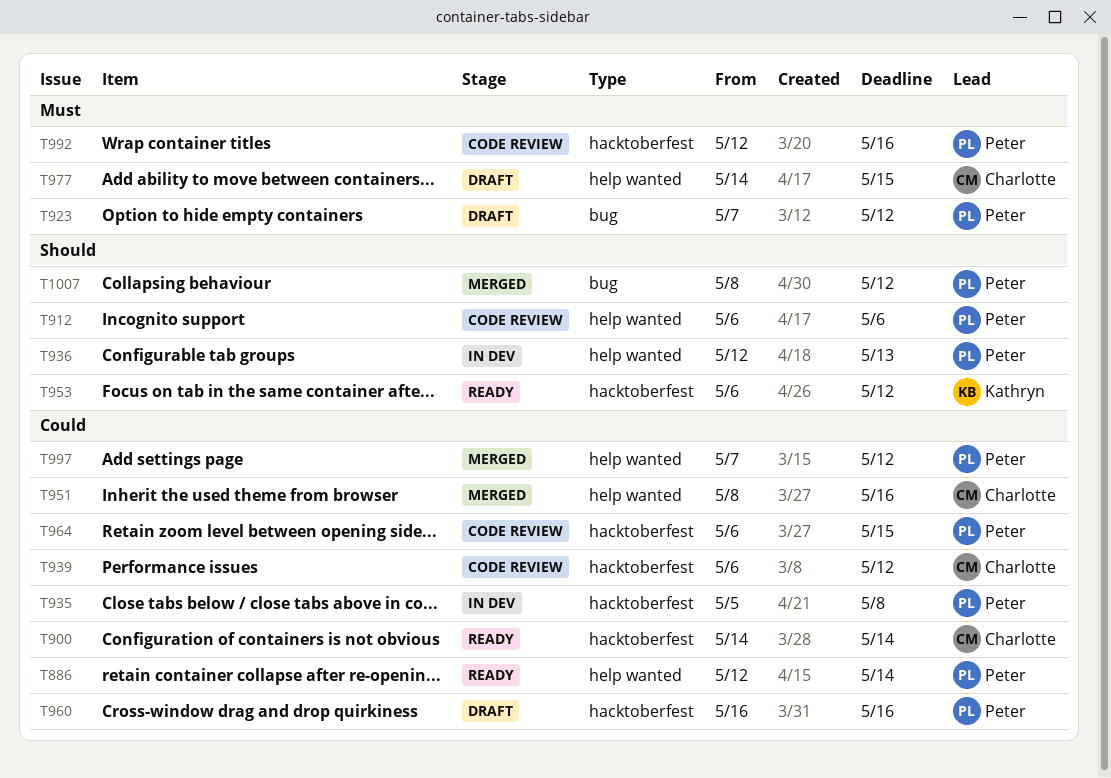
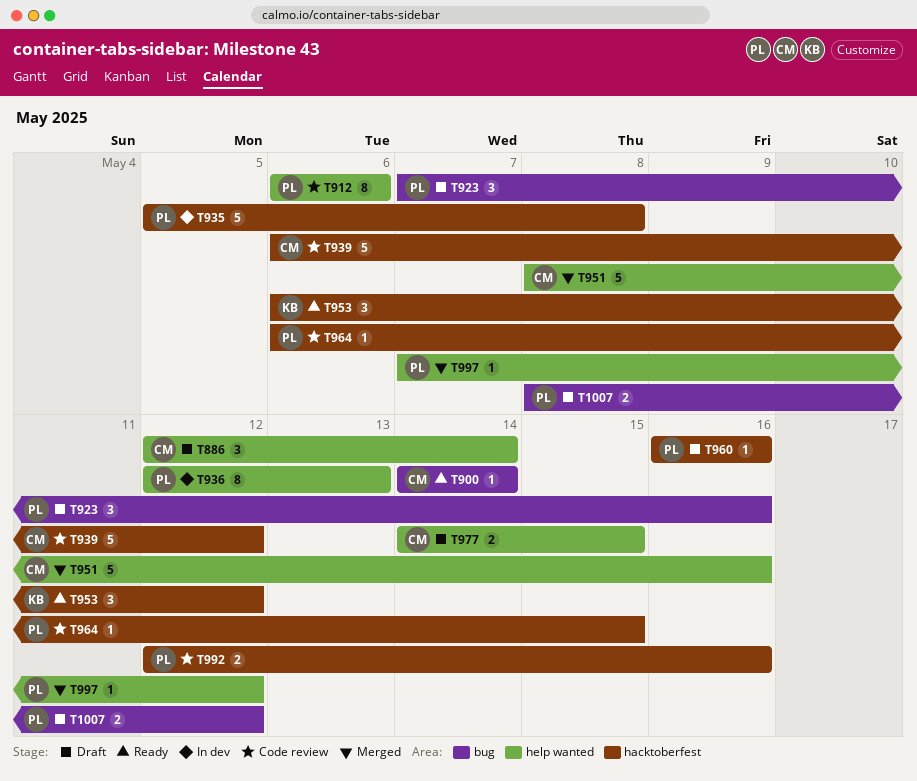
T886, status: Ready -> Draft
T886, owner: Peter -> Charlotte
T900, label: hacktoberfest -> bug
T923, due: May 12 -> May 16
T1007, status: Merged -> Draft

